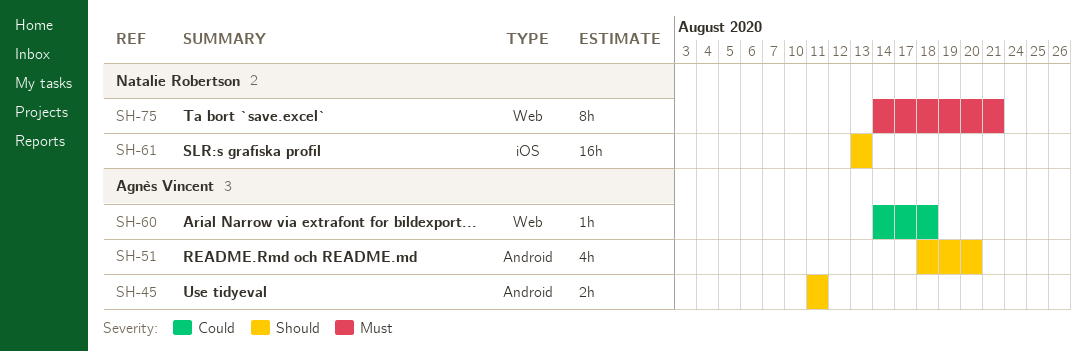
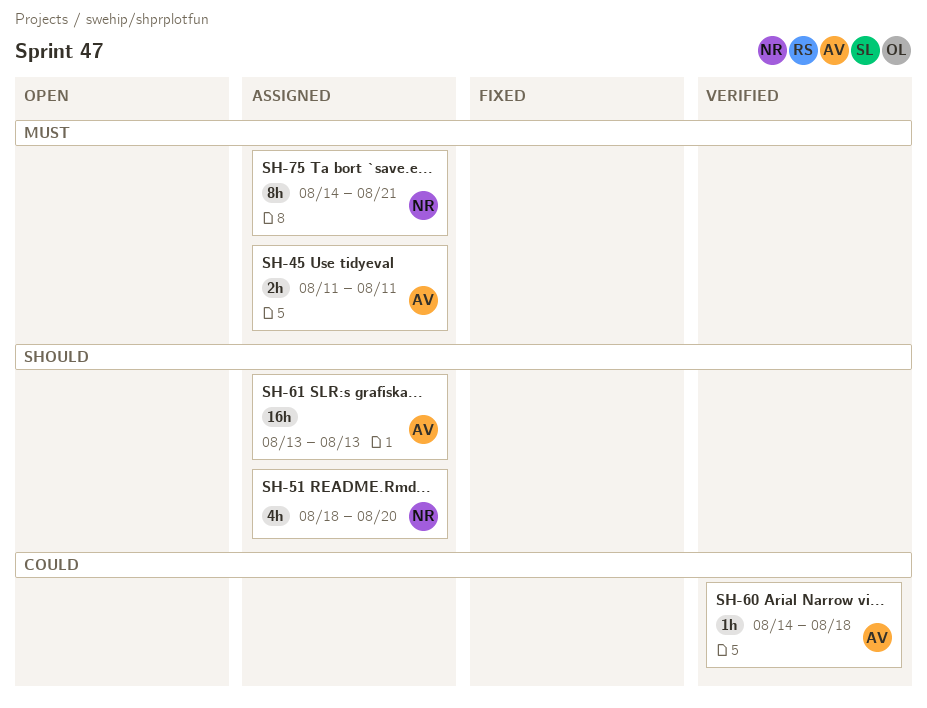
SH-45, priority: Should -> Must
SH-51, owner: Agnès Vincent -> Natalie Robertson
SH-61, owner: Natalie Robertson -> Agnès Vincent

